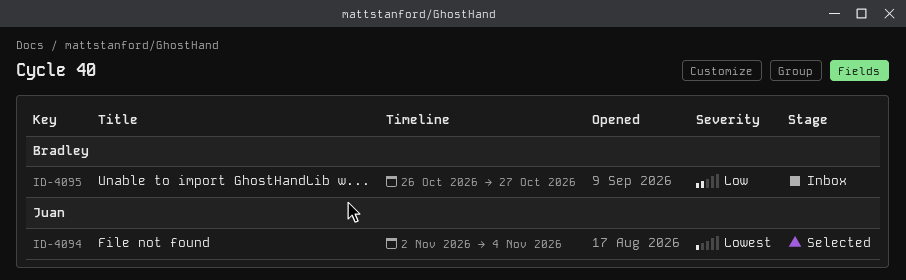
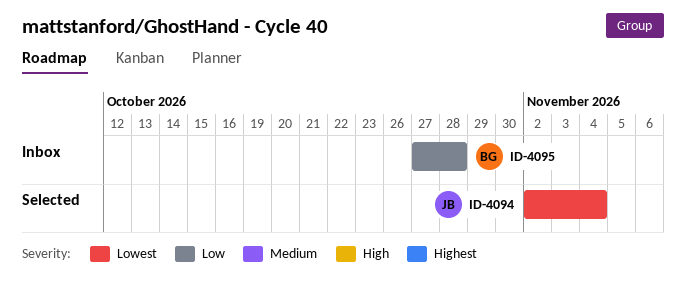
ID-4095, start: Oct 26 -> Oct 27
ID-4095, due: Oct 27 -> Oct 28

